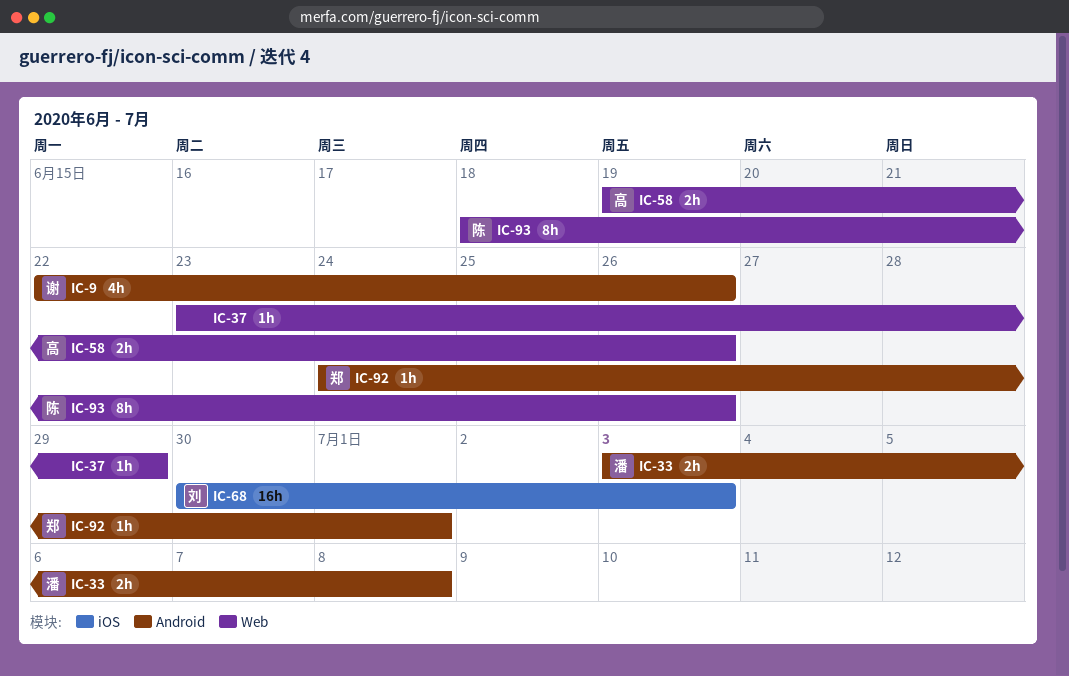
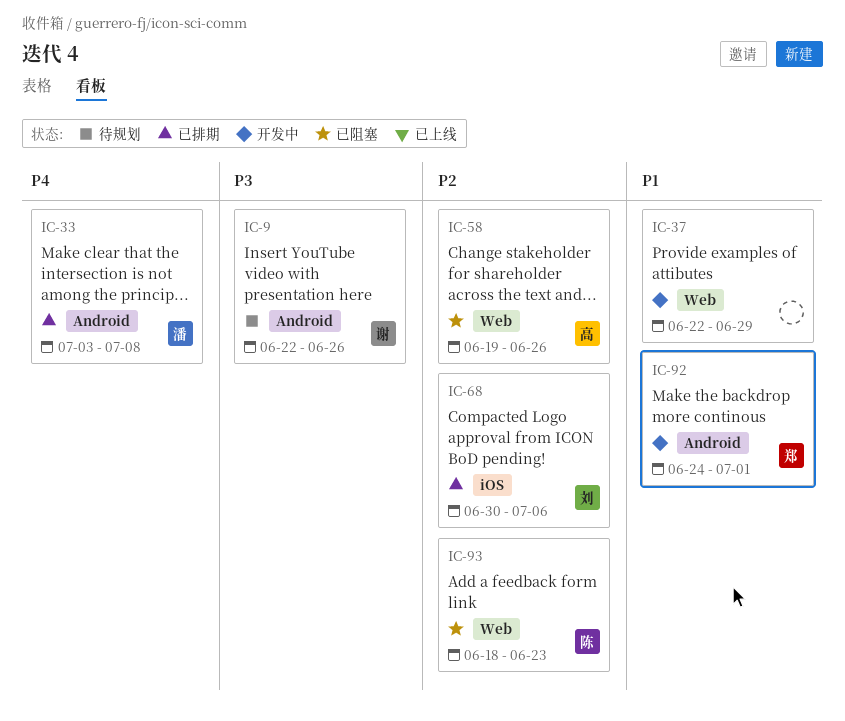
IC-37, start: Jun 23 -> Jun 22
IC-68, due: Jul 3 -> Jul 6
IC-93, due: Jun 26 -> Jun 23

